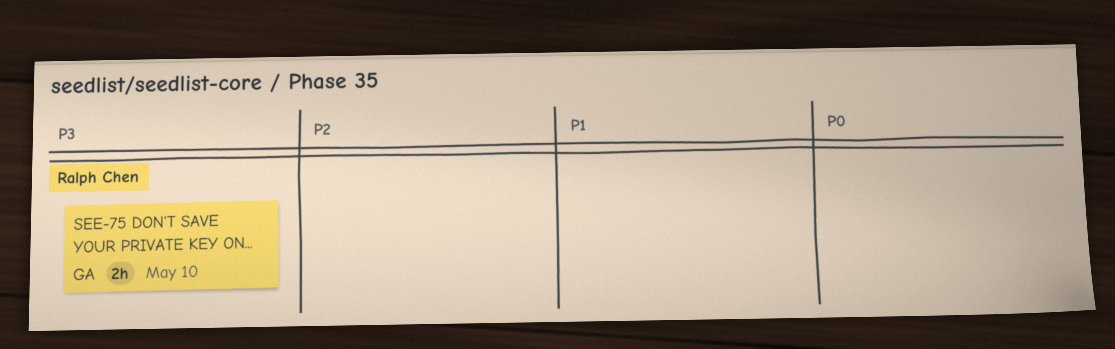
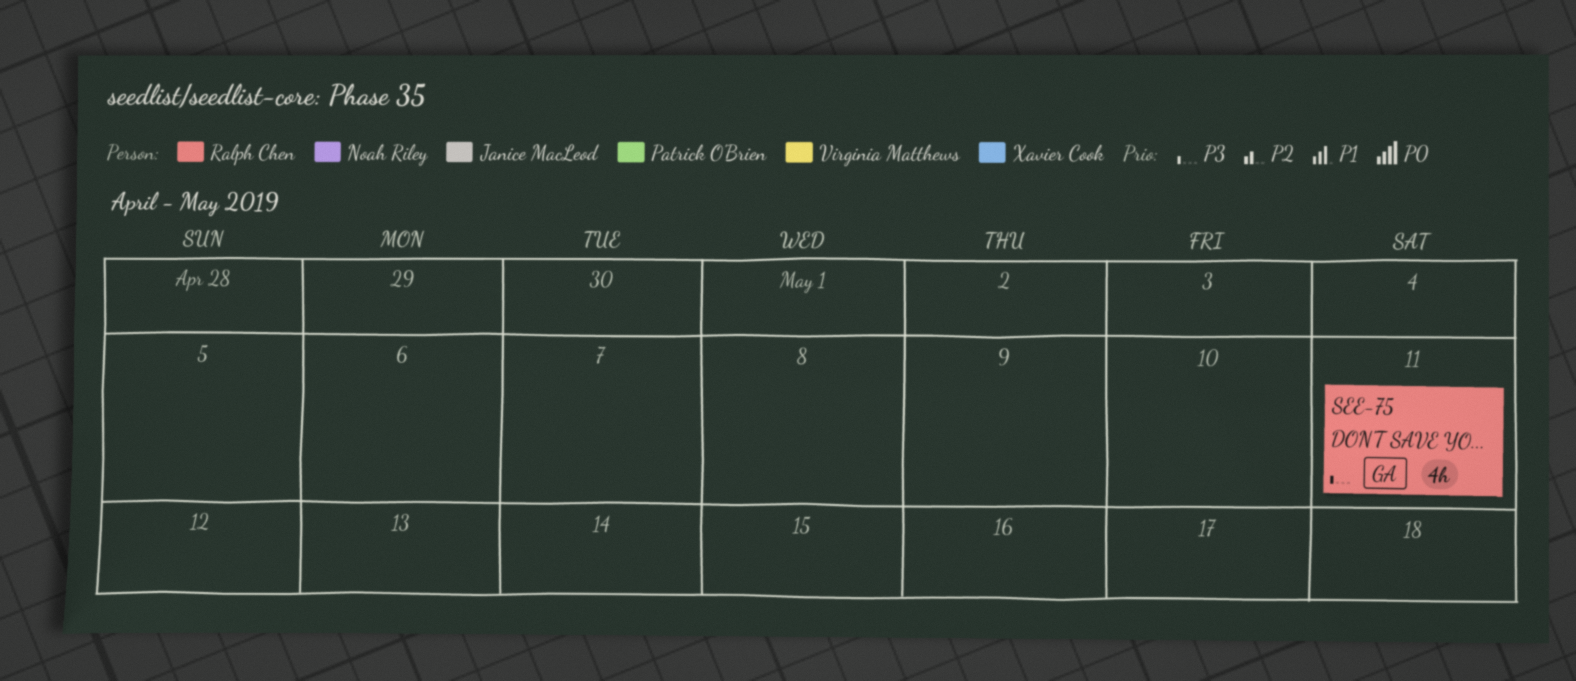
SEE-75, estimate: 2h -> 4h
SEE-75, due: May 10 -> May 11

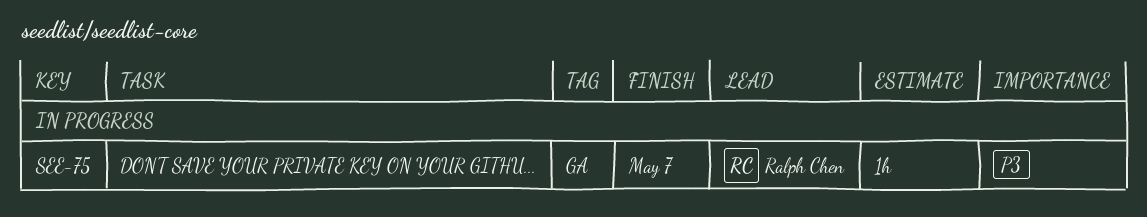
SEE-75, estimate: 4h -> 1h
SEE-75, due: May 11 -> May 7

